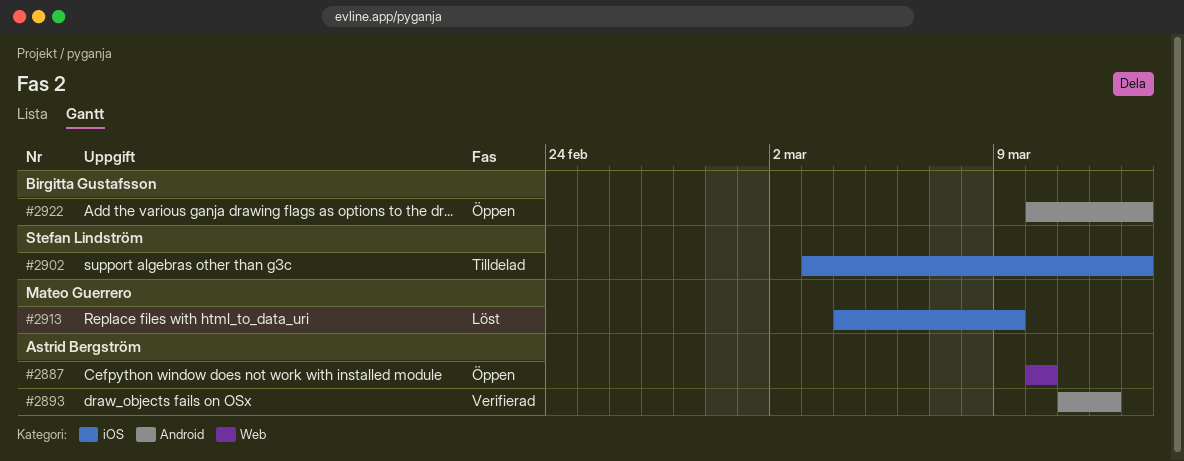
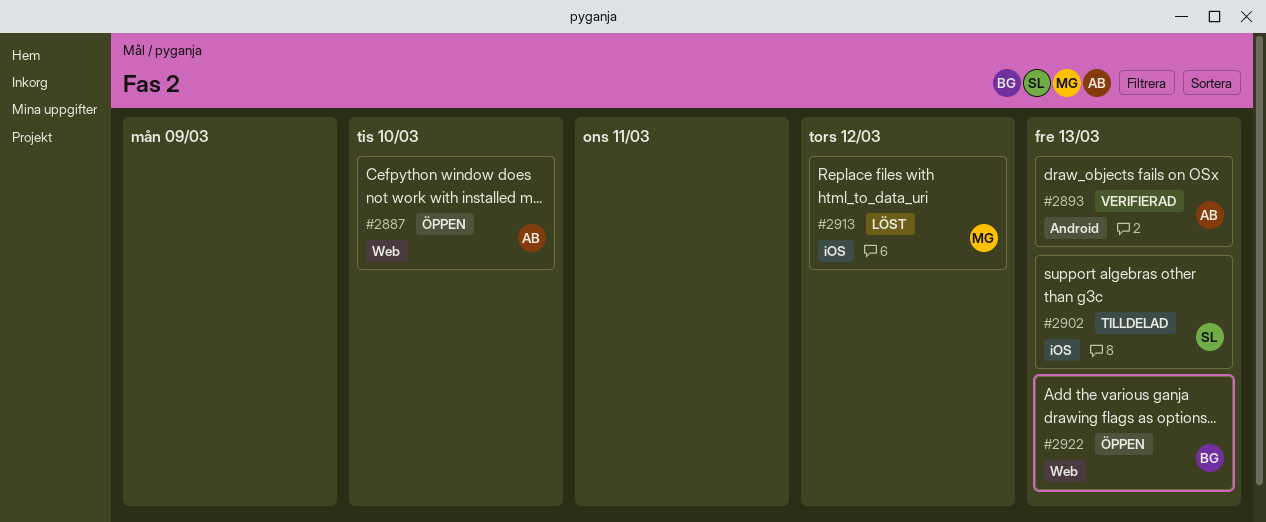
#2893, due: Mar 12 -> Mar 13
#2913, due: Mar 9 -> Mar 12
#2922, label: Android -> Web

